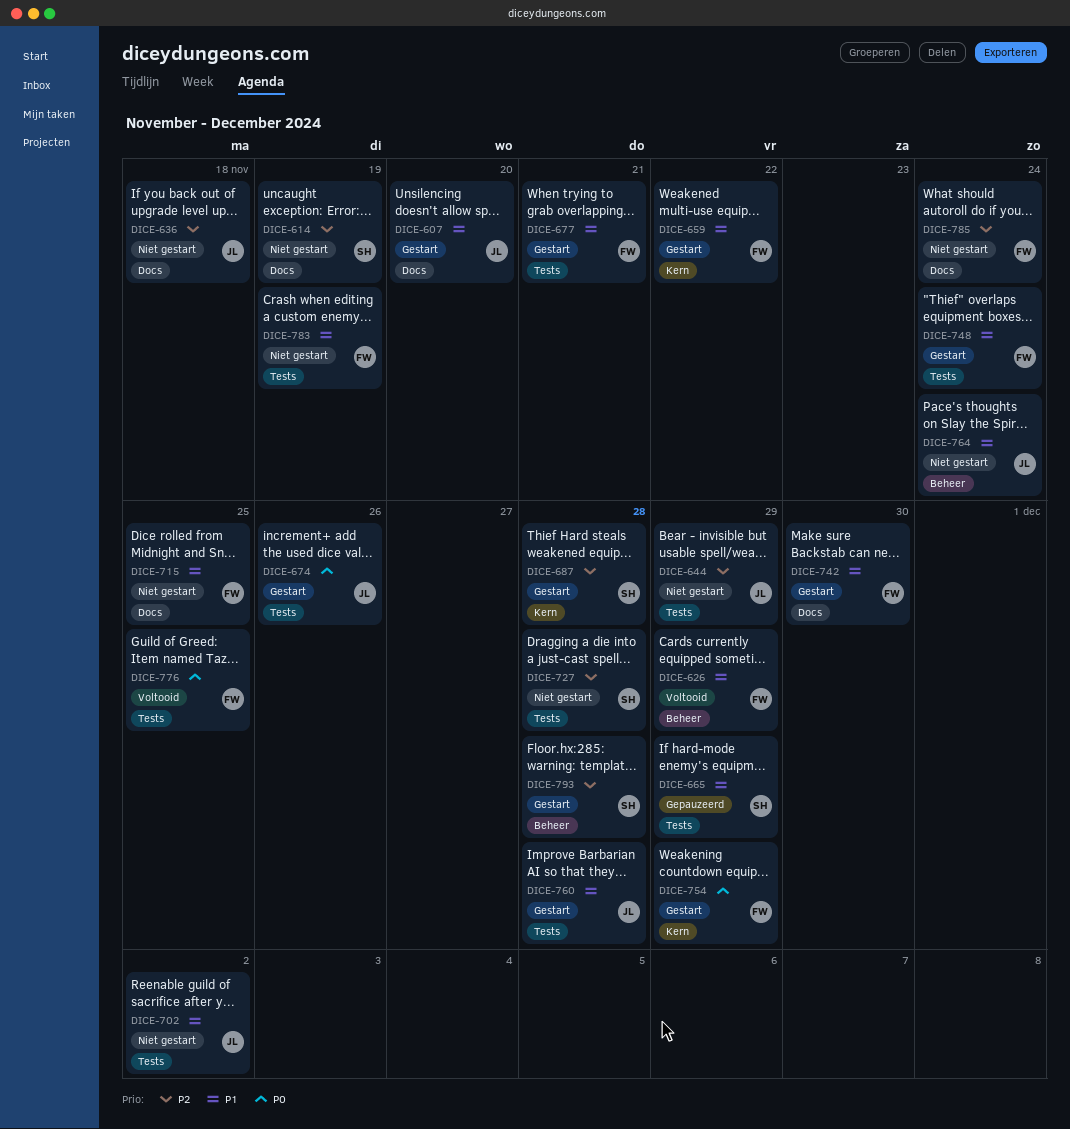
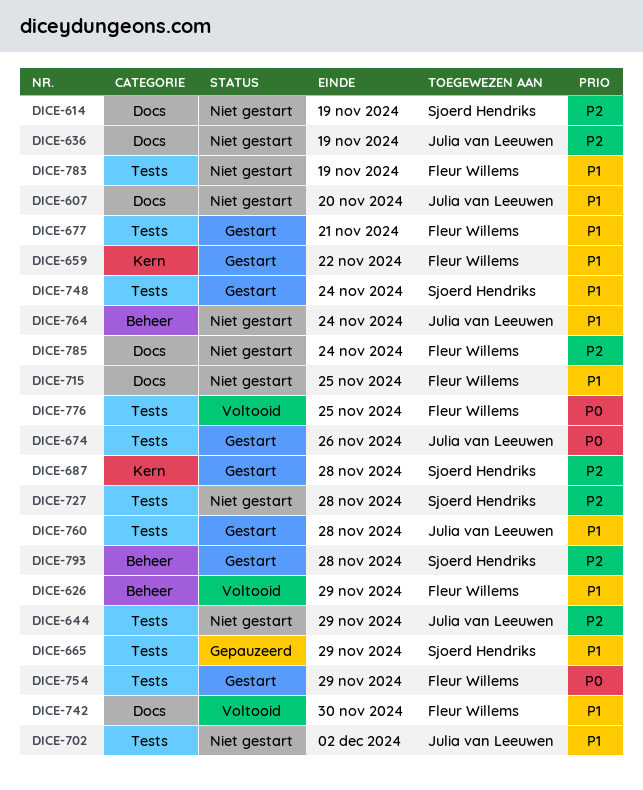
DICE-607, status: Gestart -> Niet gestart
DICE-636, due: Nov 18 -> Nov 19
DICE-742, status: Gestart -> Voltooid
DICE-748, owner: Fleur Willems -> Sjoerd Hendriks
DICE-754, label: Kern -> Tests

